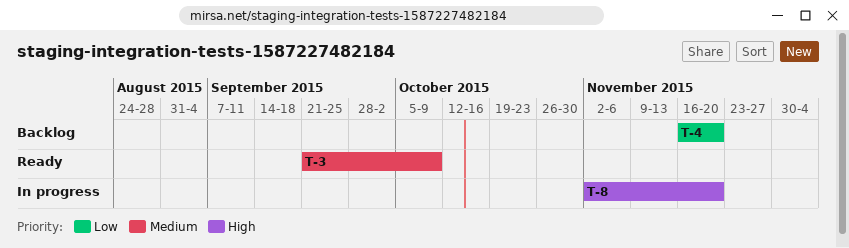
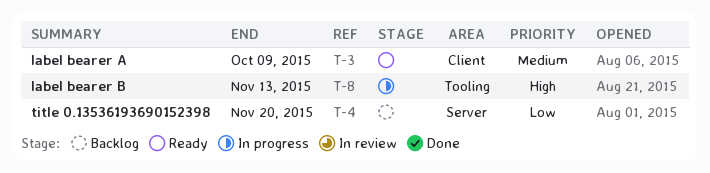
T-8, due: Nov 20 -> Nov 13

